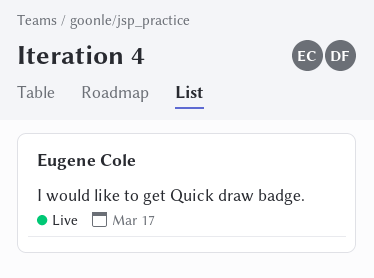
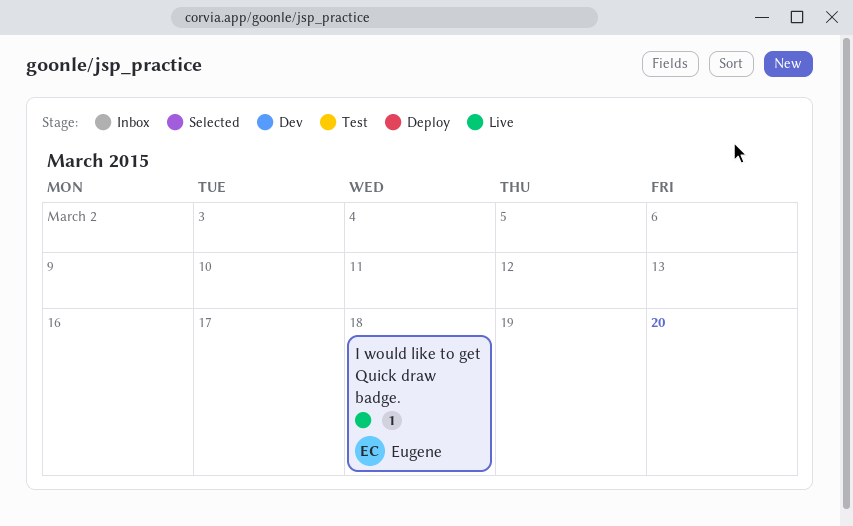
I would like to get Quick draw badge., due: Mar 17 -> Mar 18

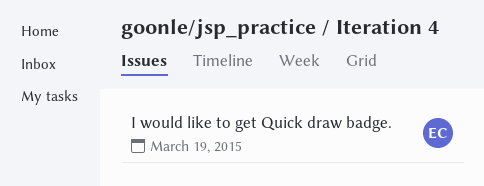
I would like to get Quick draw badge., due: Mar 18 -> Mar 19

